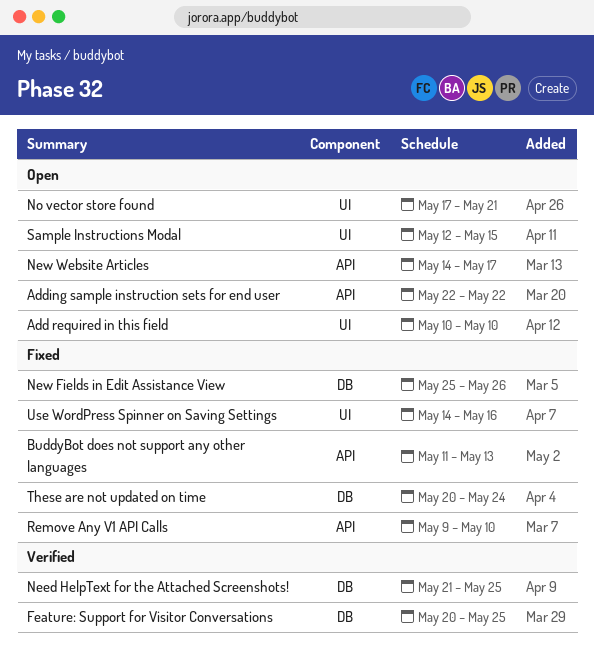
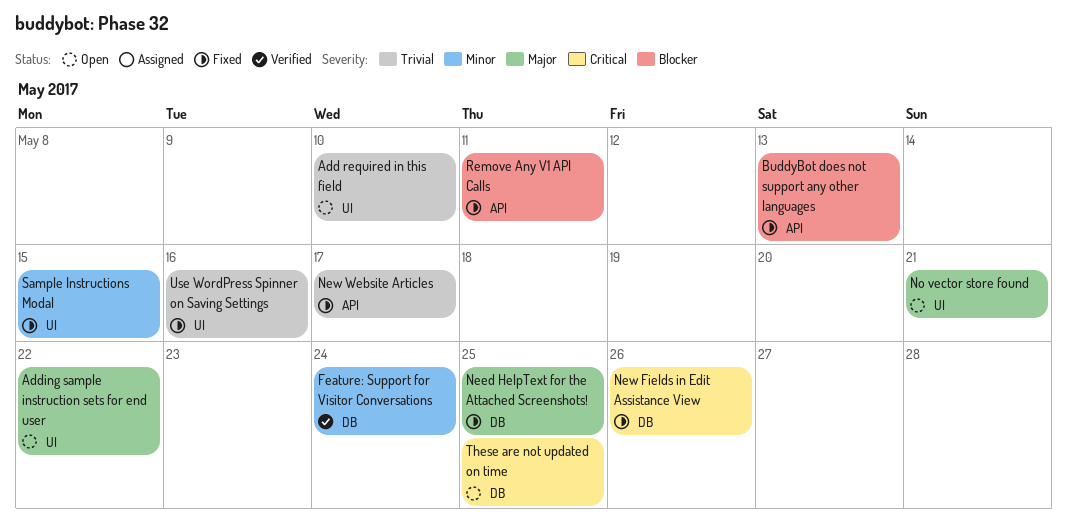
Adding sample instruction sets for end user, label: API -> UI
Feature: Support for Visitor Conversations, due: May 25 -> May 24
Need HelpText for the Attached Screenshots!, status: Verified -> Fixed
New Website Articles, status: Open -> Fixed
Remove Any V1 API Calls, due: May 10 -> May 11
Sample Instructions Modal, status: Open -> Fixed
These are not updated on time, status: Fixed -> Open
These are not updated on time, due: May 24 -> May 25

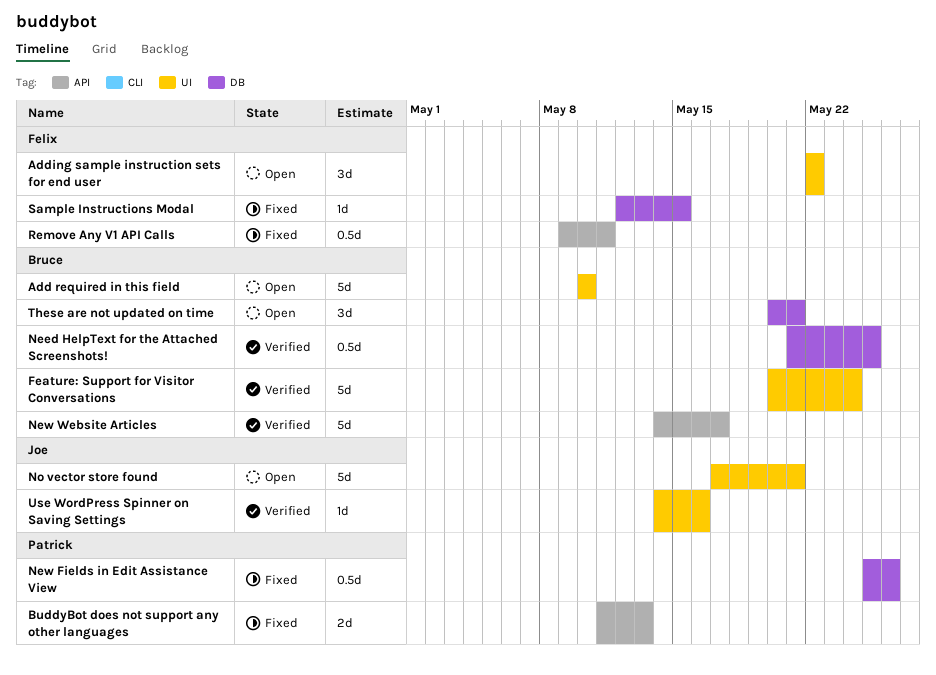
Feature: Support for Visitor Conversations, label: DB -> UI
Need HelpText for the Attached Screenshots!, status: Fixed -> Verified
New Website Articles, status: Fixed -> Verified
Sample Instructions Modal, label: UI -> DB
These are not updated on time, due: May 25 -> May 21
Use WordPress Spinner on Saving Settings, status: Fixed -> Verified

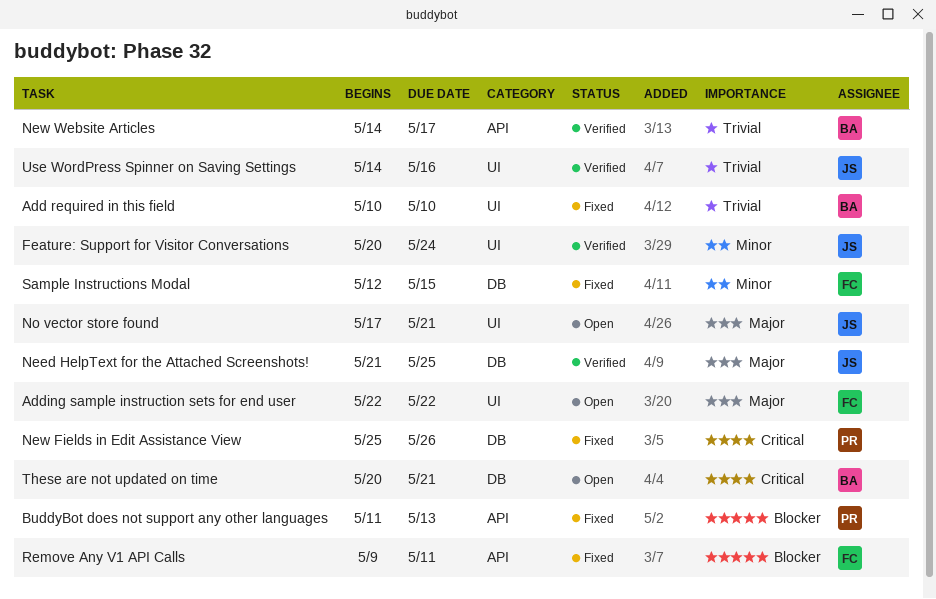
Add required in this field, status: Open -> Fixed
Feature: Support for Visitor Conversations, owner: Bruce -> Joe
Need HelpText for the Attached Screenshots!, owner: Bruce -> Joe

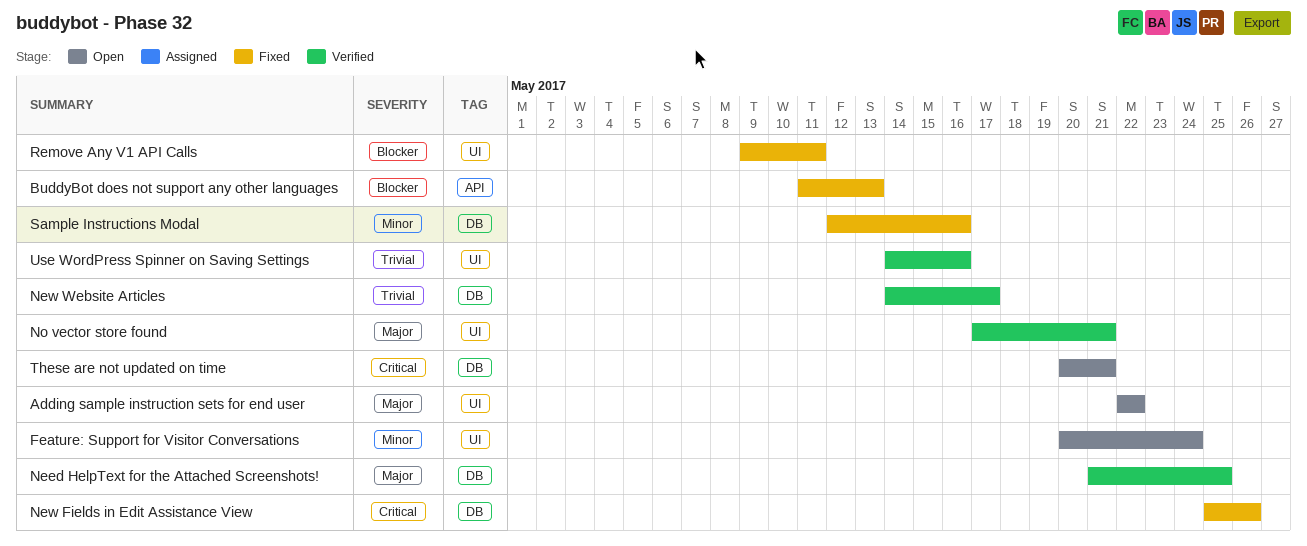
Add required in this field: present -> none
Feature: Support for Visitor Conversations, status: Verified -> Open
New Website Articles, label: API -> DB
No vector store found, status: Open -> Verified
Remove Any V1 API Calls, label: API -> UI
Sample Instructions Modal, due: May 15 -> May 16

